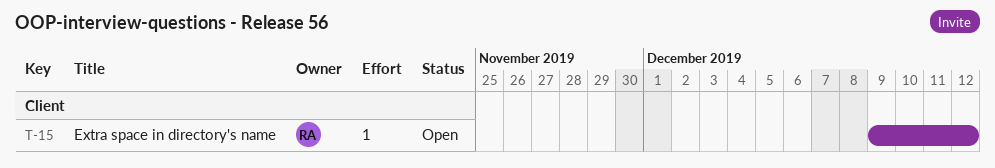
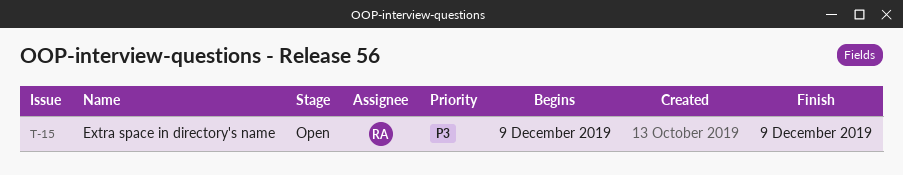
T-15, due: Dec 12 -> Dec 9

